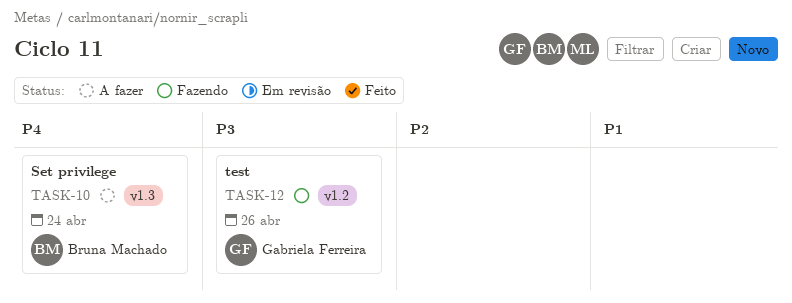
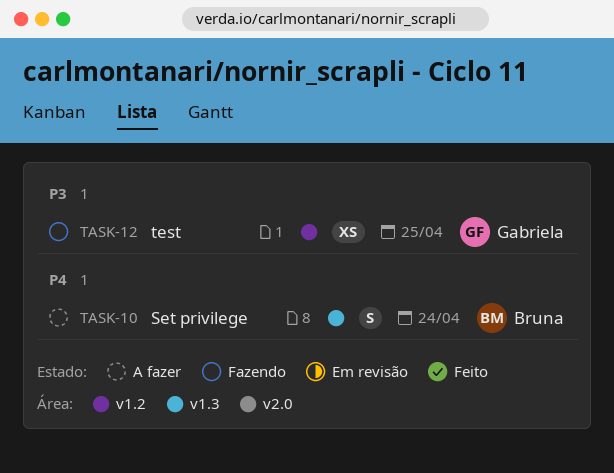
TASK-12, due: Apr 26 -> Apr 25

